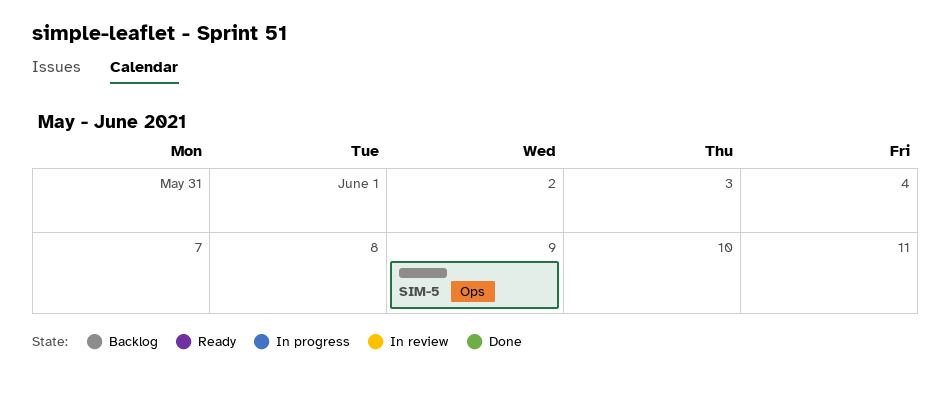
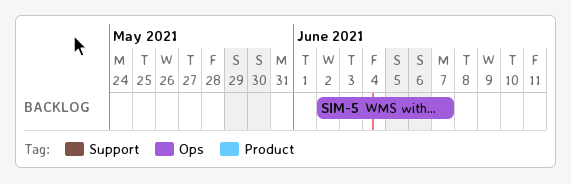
SIM-5, due: Jun 9 -> Jun 7

